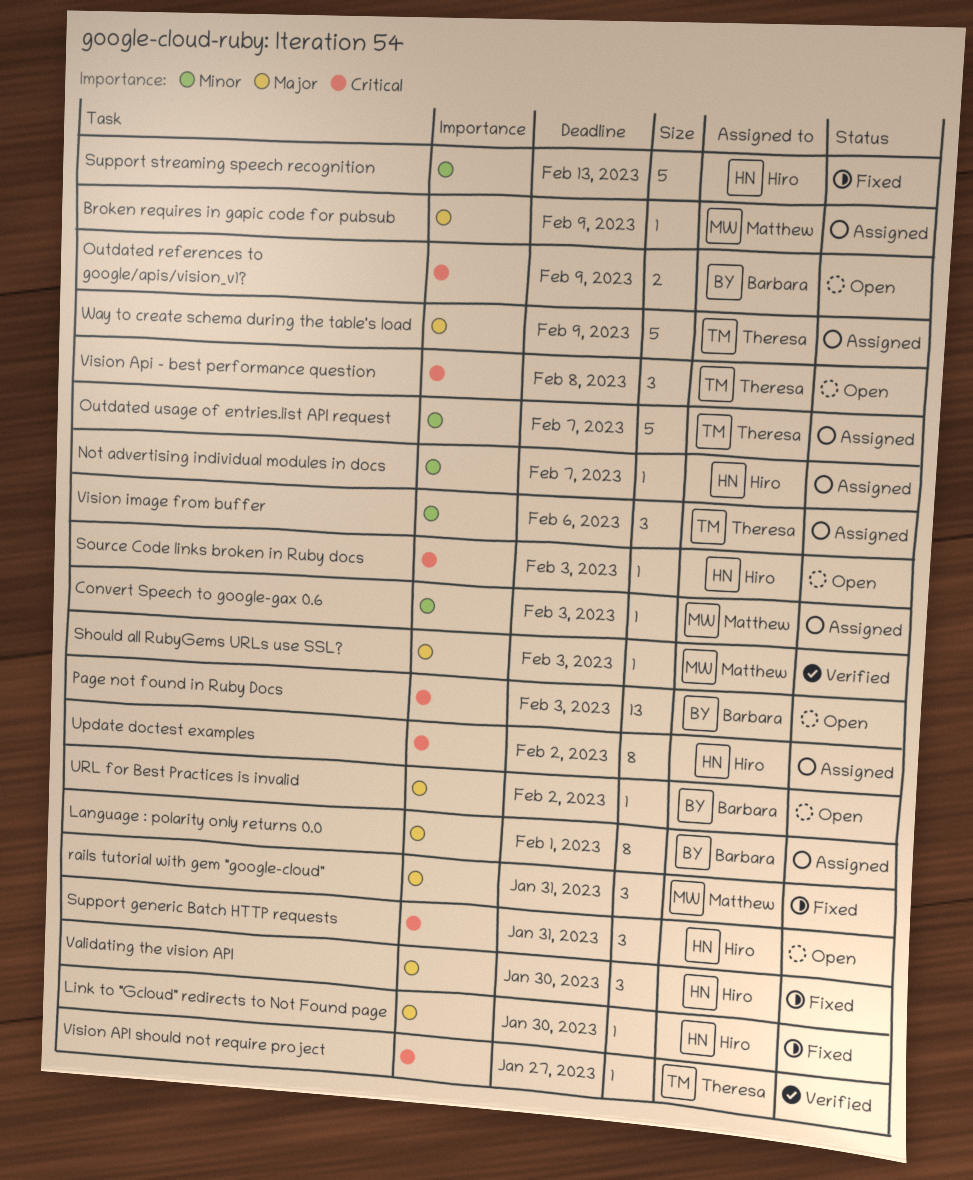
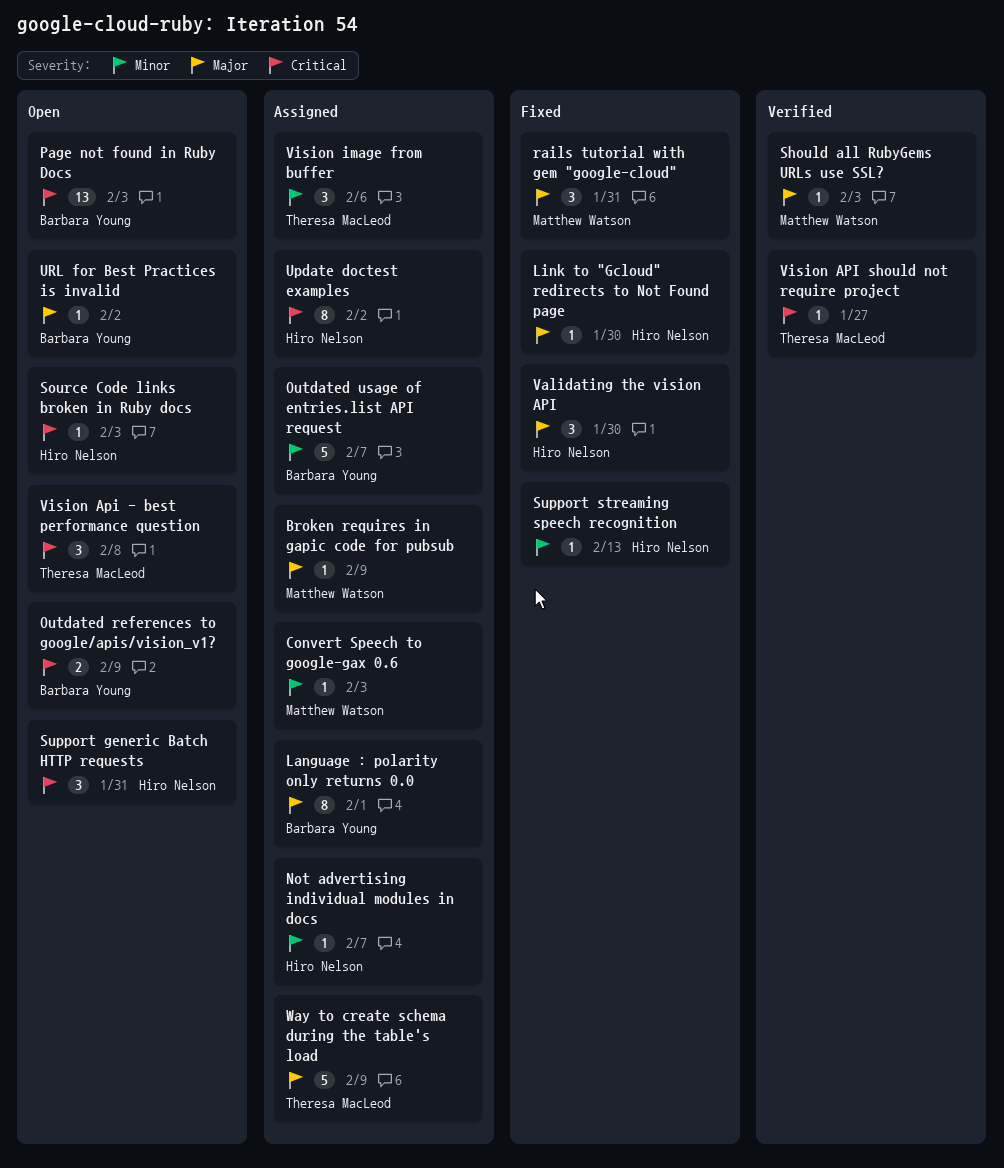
Outdated usage of entries.list API request, owner: Theresa MacLeod -> Barbara Young
Support streaming speech recognition, estimate: 5 -> 1

